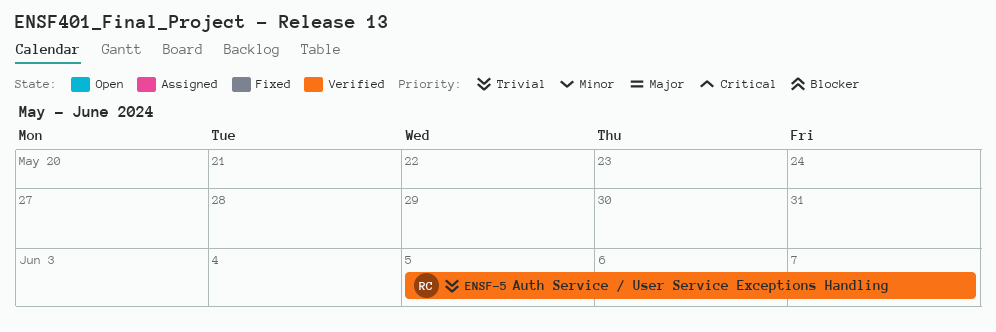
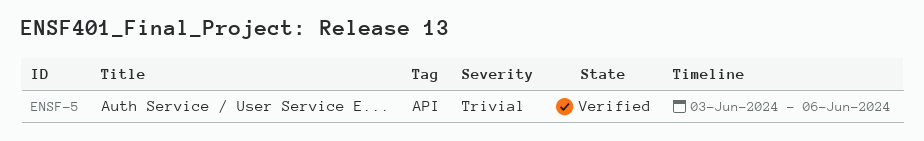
ENSF-5, start: Jun 5 -> Jun 3
ENSF-5, due: Jun 7 -> Jun 6

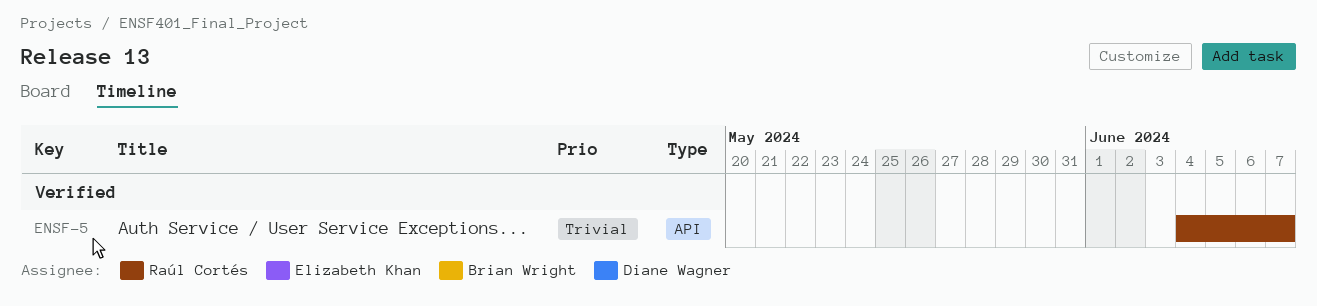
ENSF-5, start: Jun 3 -> Jun 4
ENSF-5, due: Jun 6 -> Jun 7

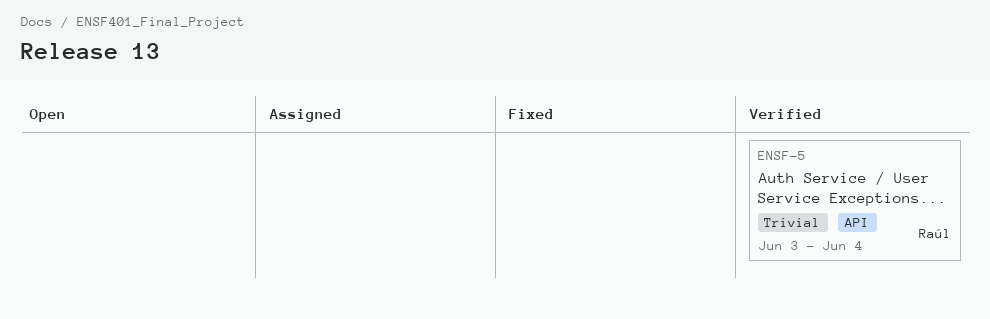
ENSF-5, start: Jun 4 -> Jun 3
ENSF-5, due: Jun 7 -> Jun 4

